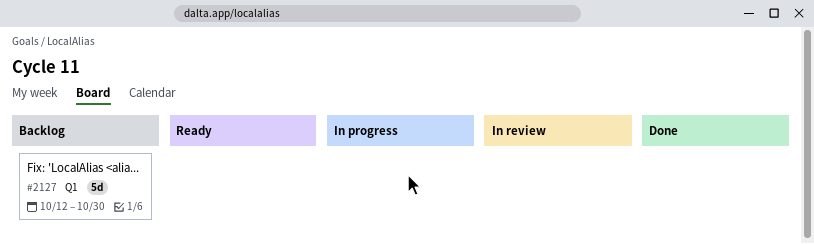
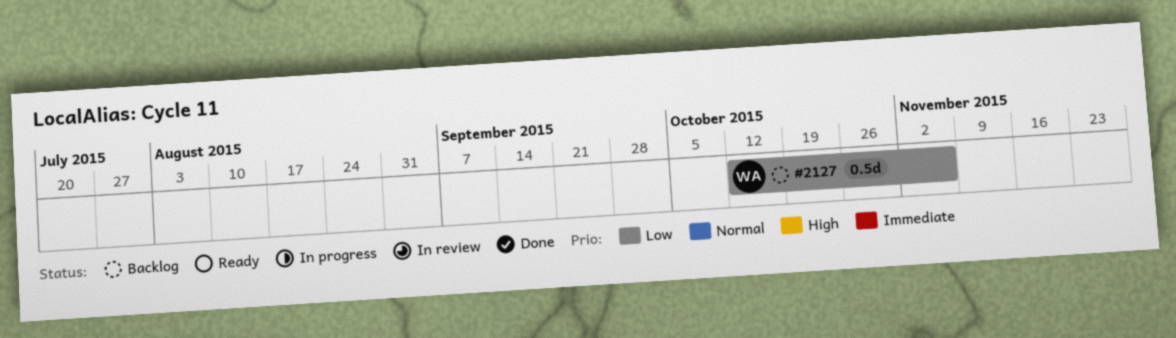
#2127, estimate: 5d -> 0.5d
#2127, due: Oct 30 -> Nov 6

